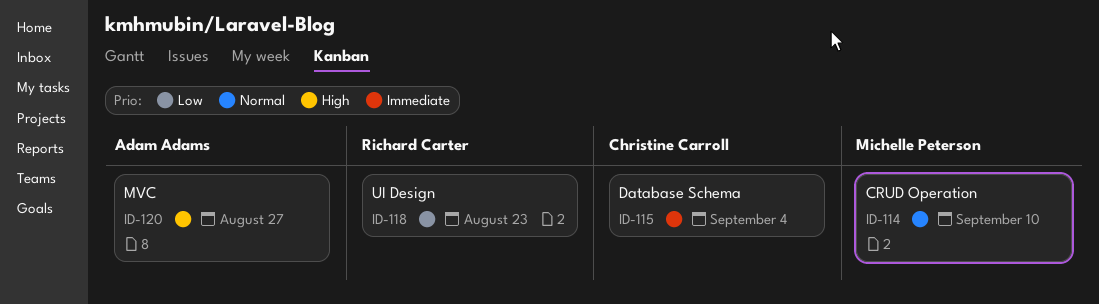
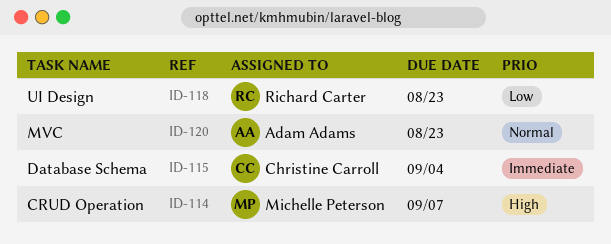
ID-114, priority: Normal -> High
ID-114, due: Sep 10 -> Sep 7
ID-120, priority: High -> Normal
ID-120, due: Aug 27 -> Aug 23

